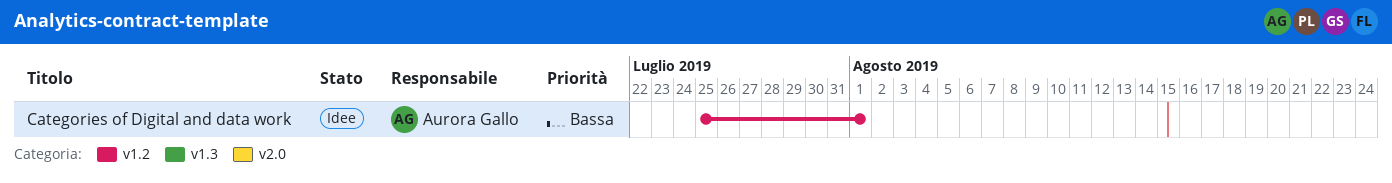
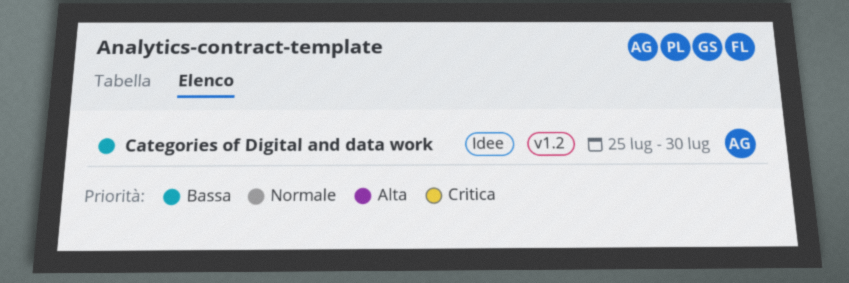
Categories of Digital and data work, due: Aug 1 -> Jul 30

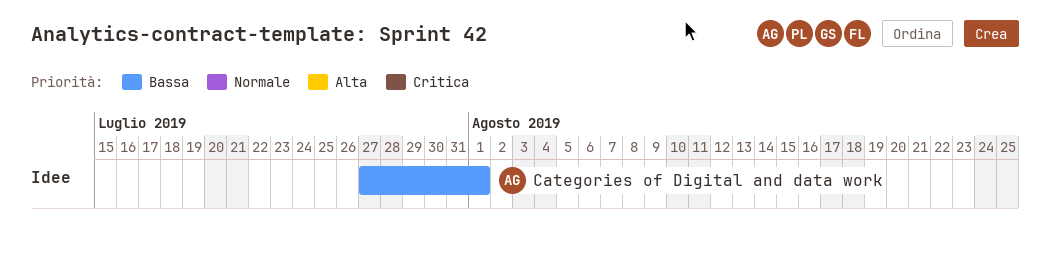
Categories of Digital and data work, start: Jul 25 -> Jul 27
Categories of Digital and data work, due: Jul 30 -> Aug 1

